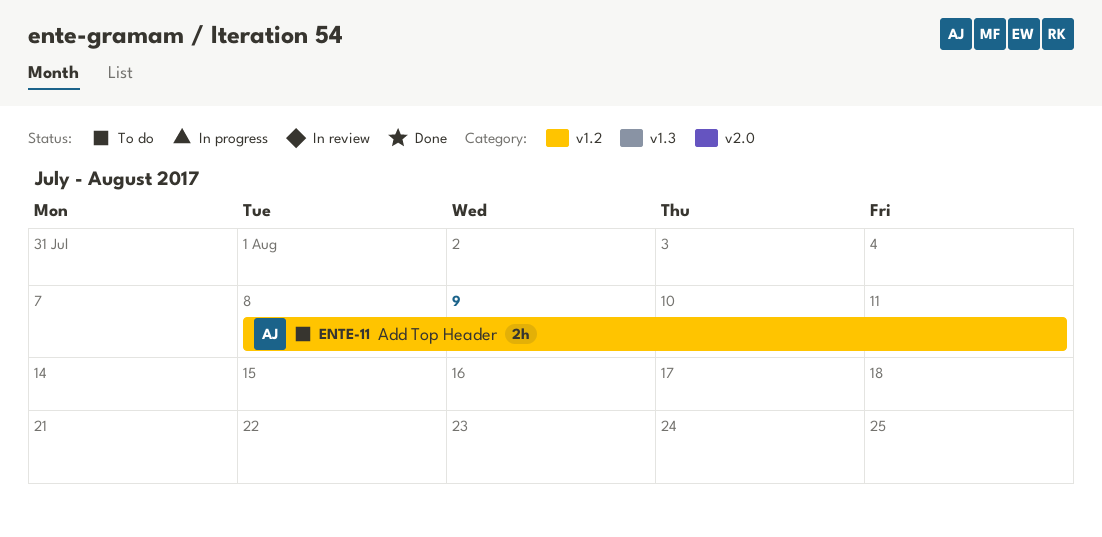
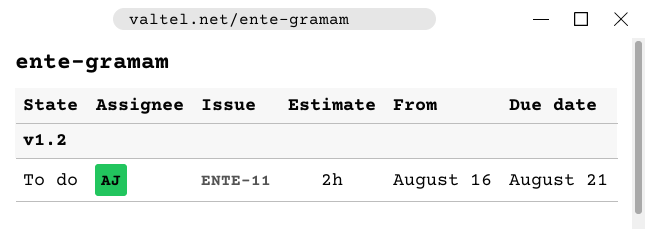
ENTE-11, start: Aug 8 -> Aug 16
ENTE-11, due: Aug 11 -> Aug 21

